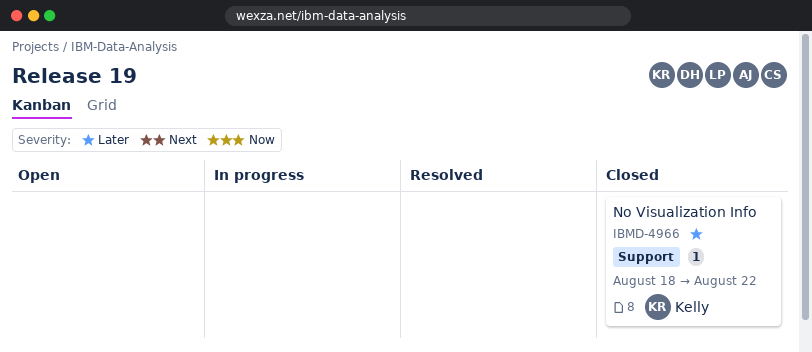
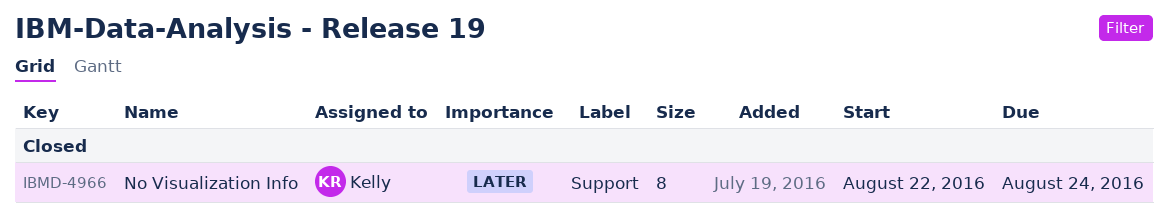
IBMD-4966, estimate: 1 -> 8
IBMD-4966, start: Aug 18 -> Aug 22
IBMD-4966, due: Aug 22 -> Aug 24

